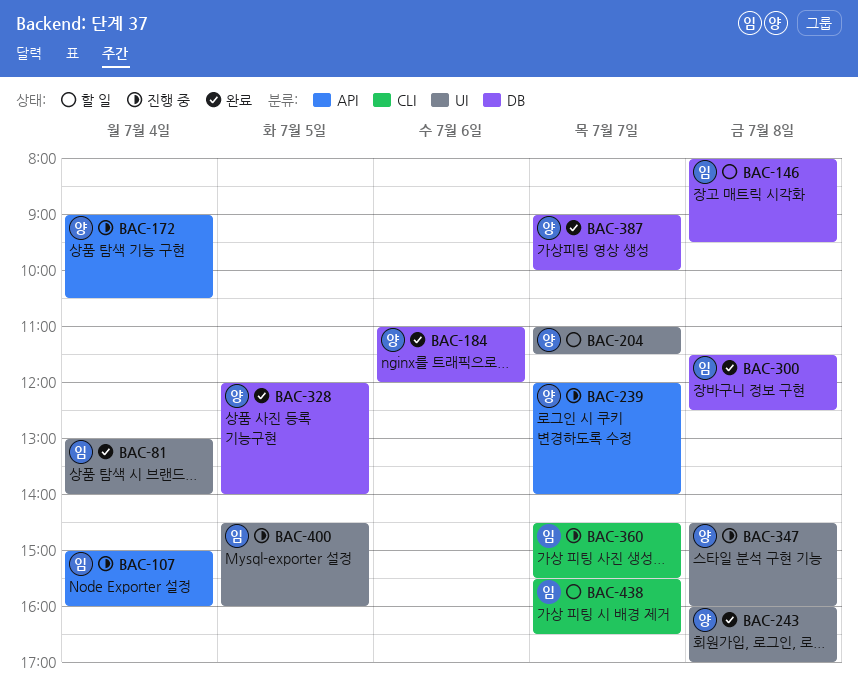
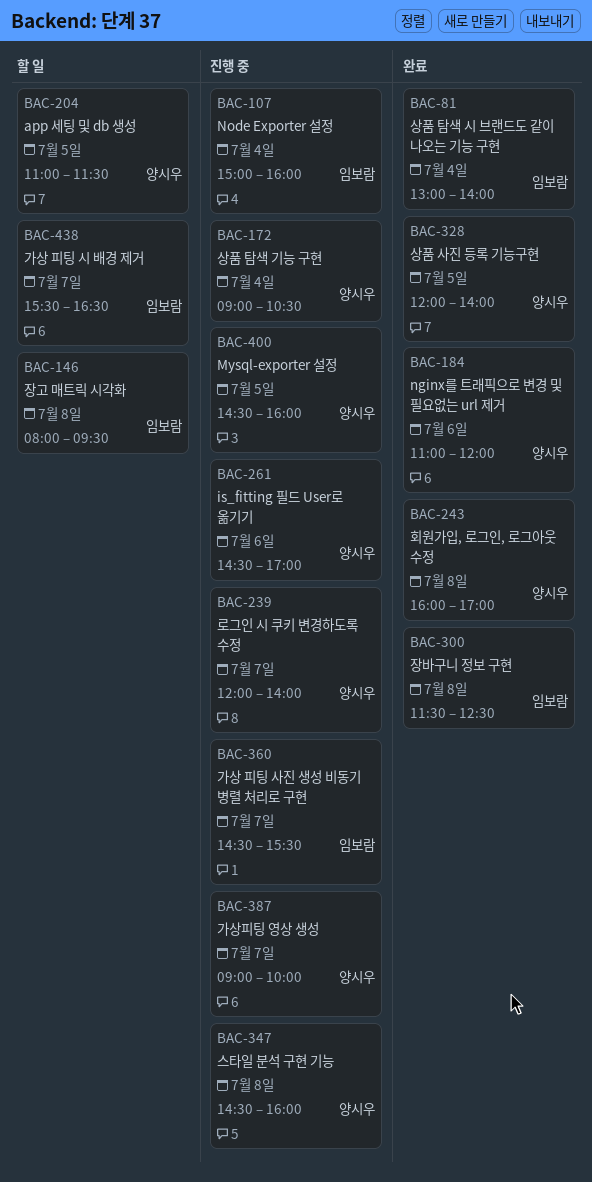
BAC-204, day: Jul 7 -> Jul 5
BAC-261: none -> present
BAC-387, status: 완료 -> 진행 중
BAC-400, owner: 임보람 -> 양시우

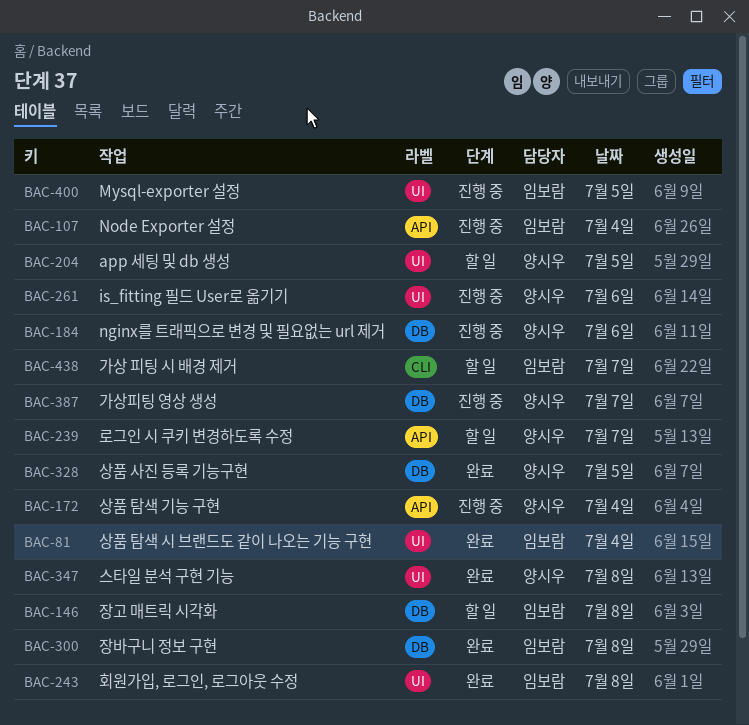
BAC-184, status: 완료 -> 진행 중
BAC-239, status: 진행 중 -> 할 일
BAC-243, owner: 양시우 -> 임보람
BAC-347, status: 진행 중 -> 완료
BAC-360: present -> none
BAC-400, owner: 양시우 -> 임보람

